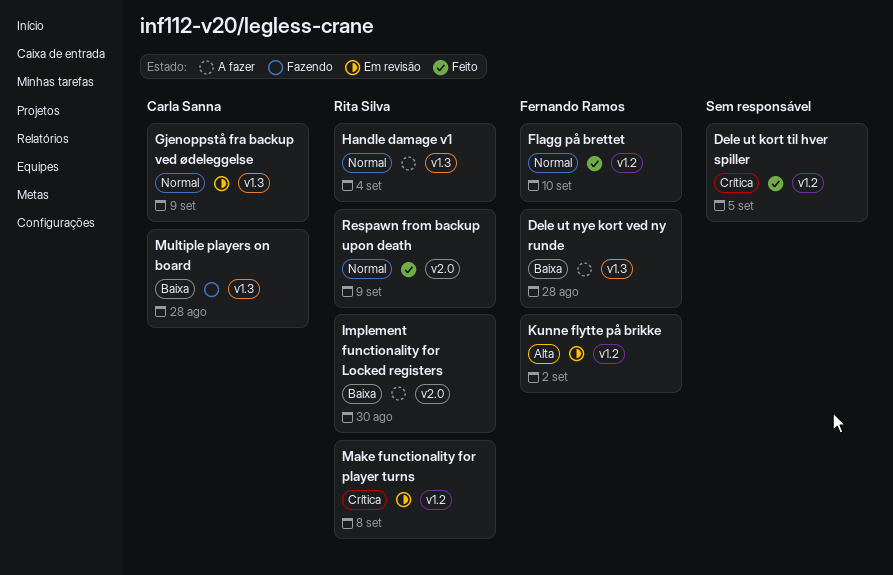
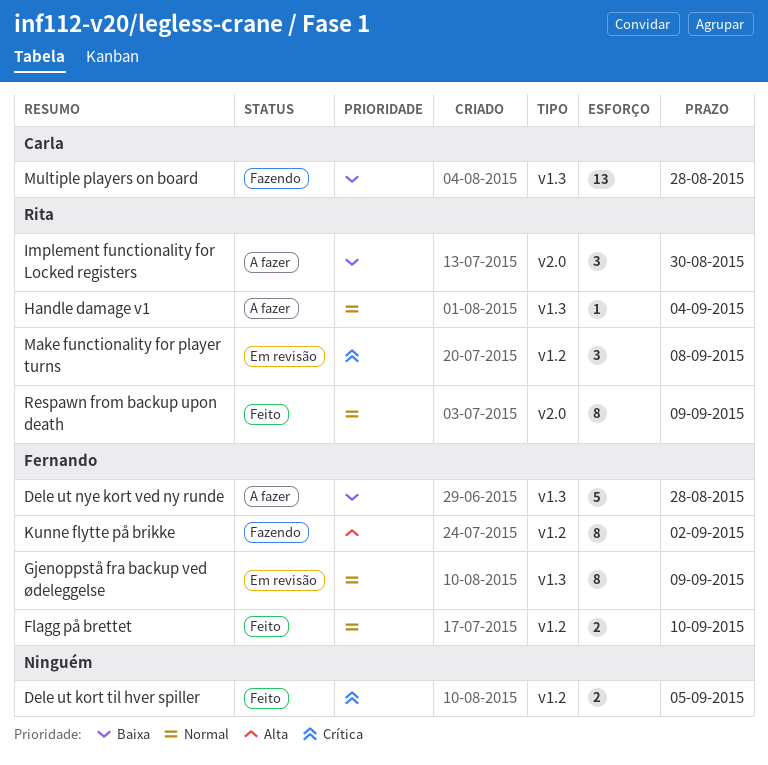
Gjenoppstå fra backup ved ødeleggelse, owner: Carla Sanna -> Fernando Ramos
Kunne flytte på brikke, status: Em revisão -> Fazendo

